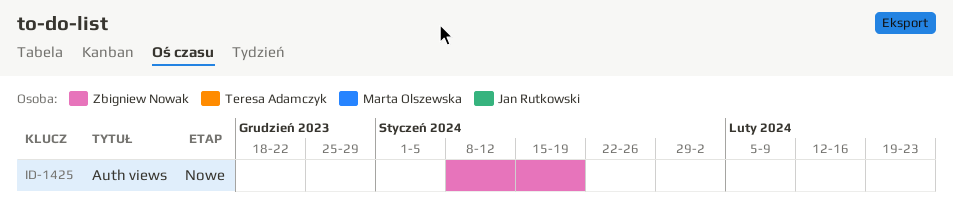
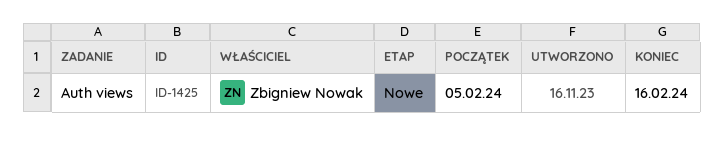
ID-1425, start: Jan 8 -> Feb 5
ID-1425, due: Jan 19 -> Feb 16

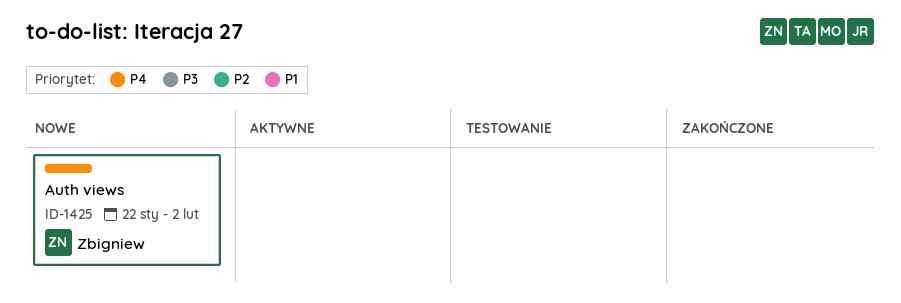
ID-1425, start: Feb 5 -> Jan 22
ID-1425, due: Feb 16 -> Feb 2

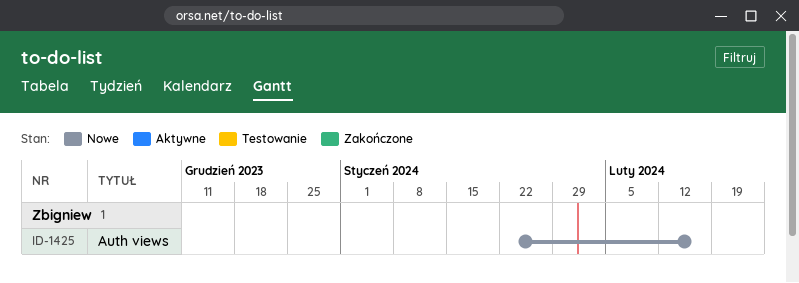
ID-1425, due: Feb 2 -> Feb 16

